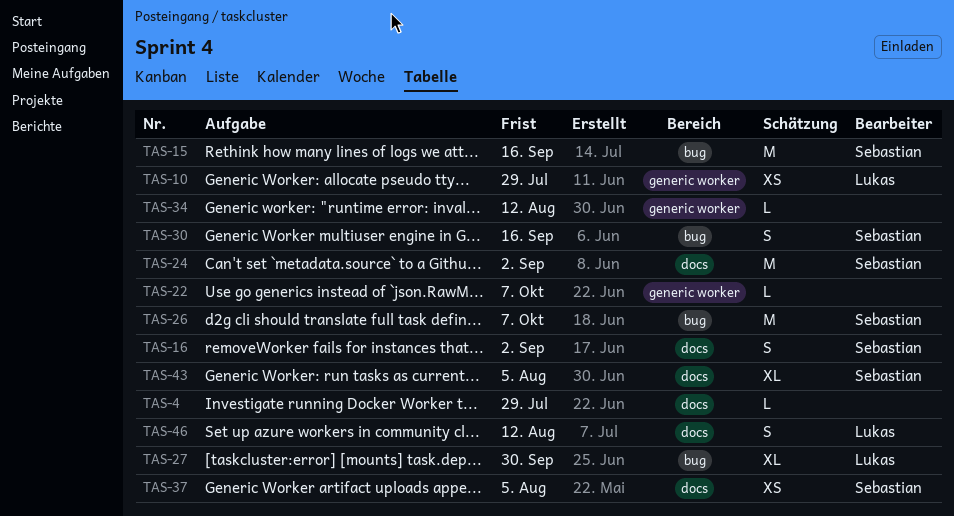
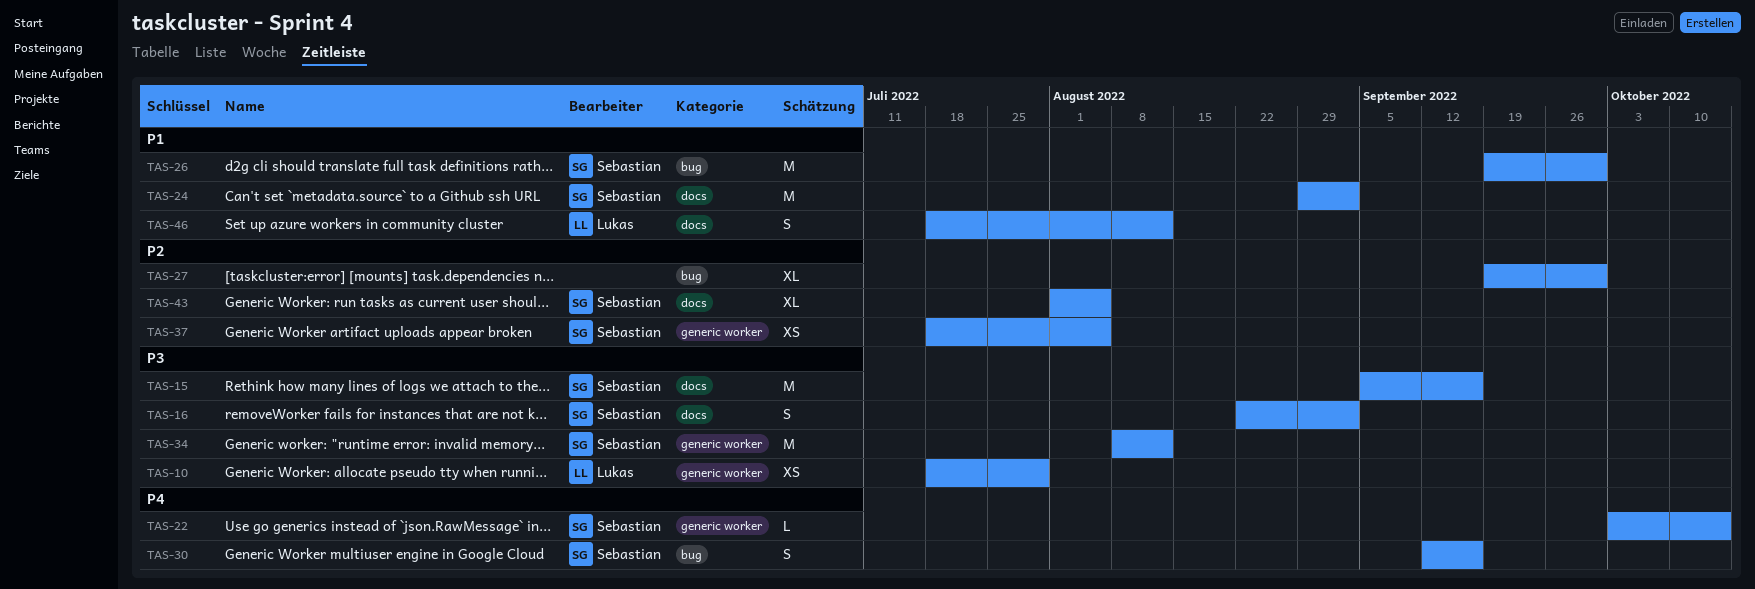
TAS-4: present -> none
TAS-15, label: bug -> docs
TAS-22, owner: none -> Sebastian
TAS-22, due: Oct 7 -> Oct 14
TAS-26, due: Oct 7 -> Sep 30
TAS-27, owner: Lukas -> none
TAS-34, owner: none -> Sebastian
TAS-34, estimate: L -> M
TAS-37, label: docs -> generic worker

